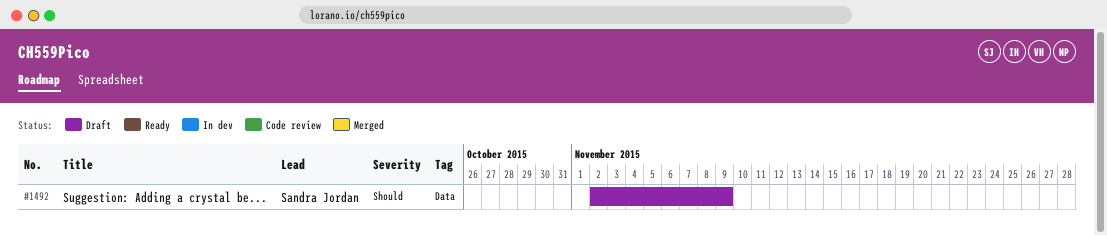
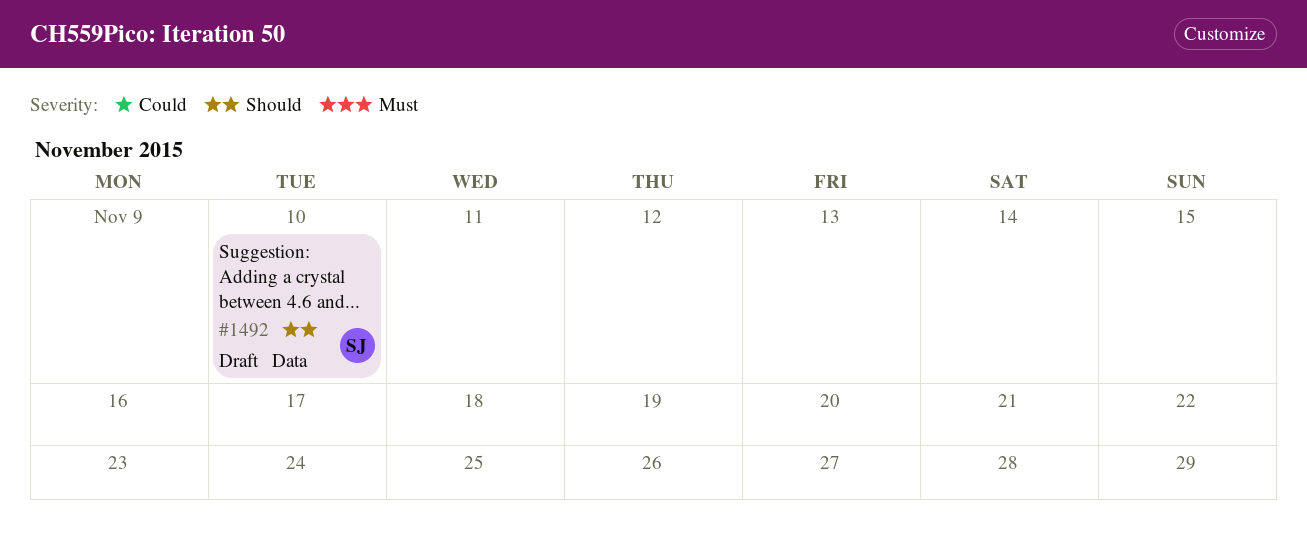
#1492, due: Nov 9 -> Nov 10

